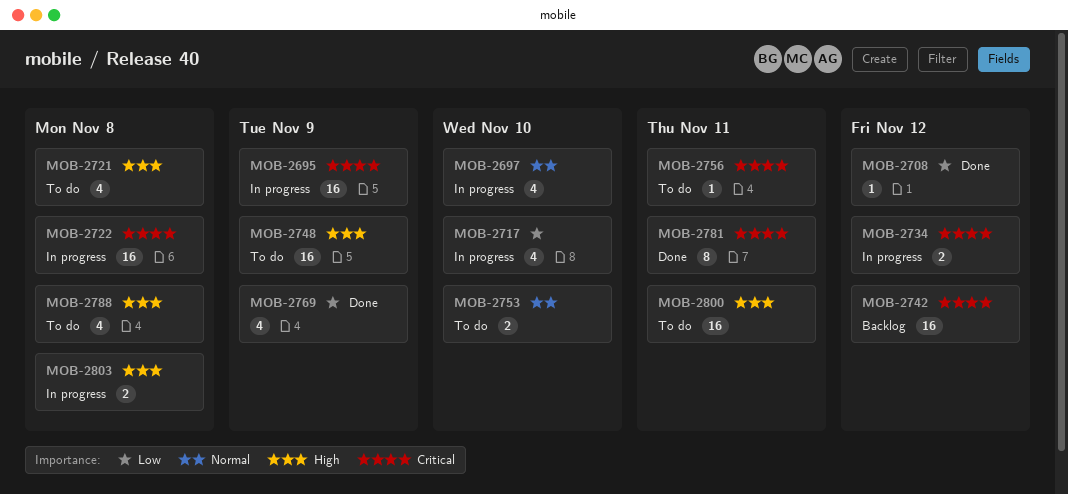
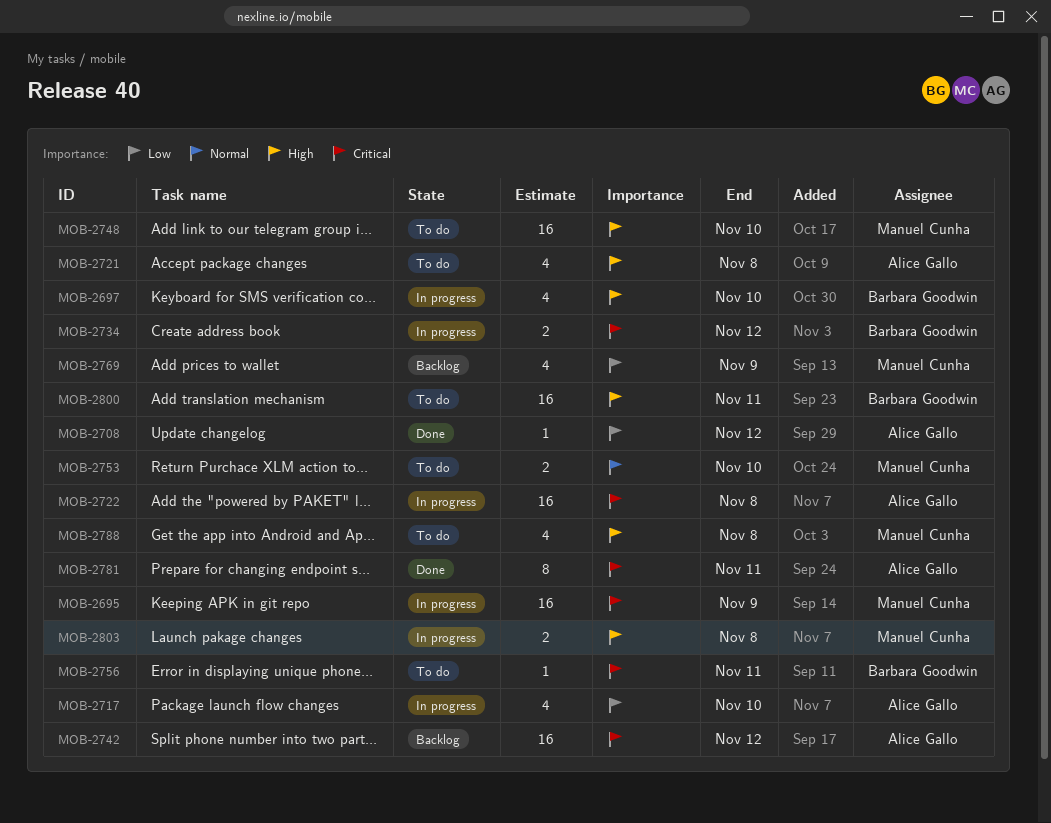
MOB-2697, priority: Normal -> High
MOB-2748, due: Nov 9 -> Nov 10
MOB-2769, status: Done -> Backlog

